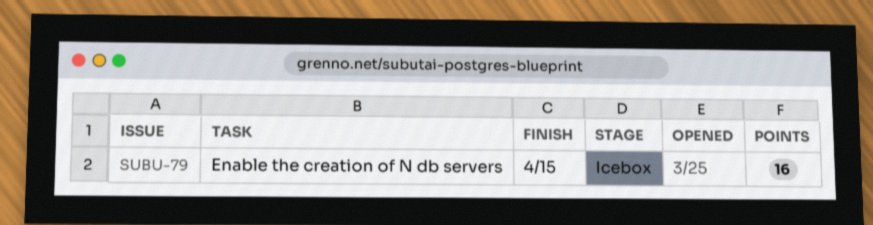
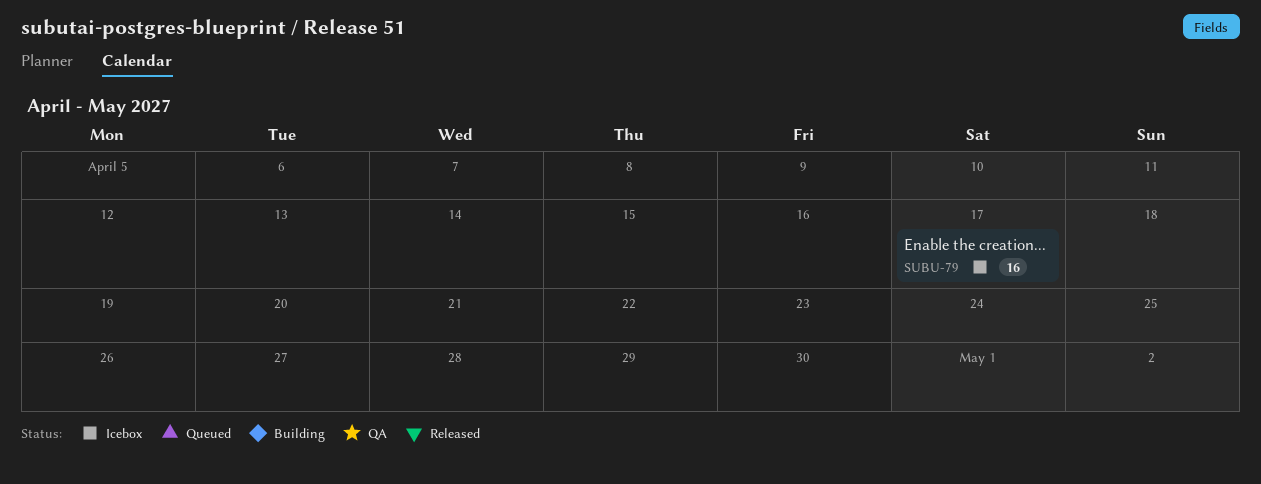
SUBU-79, due: Apr 15 -> Apr 17

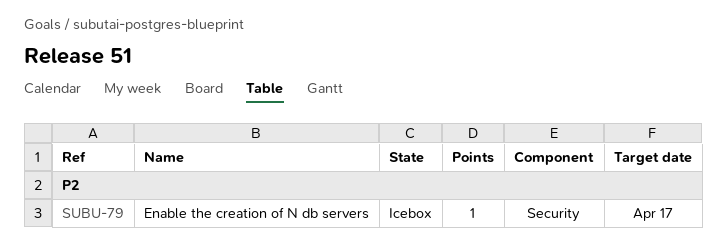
SUBU-79, estimate: 16 -> 1

